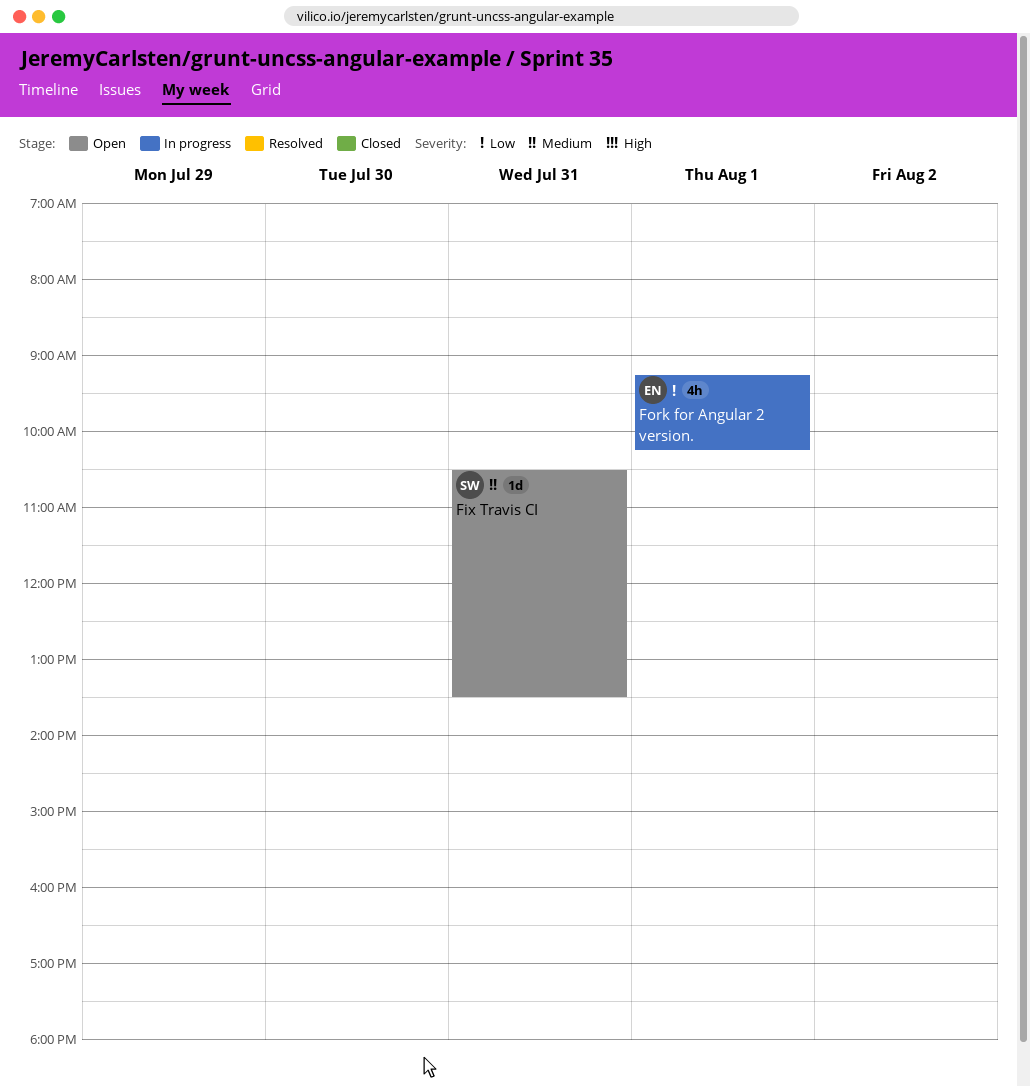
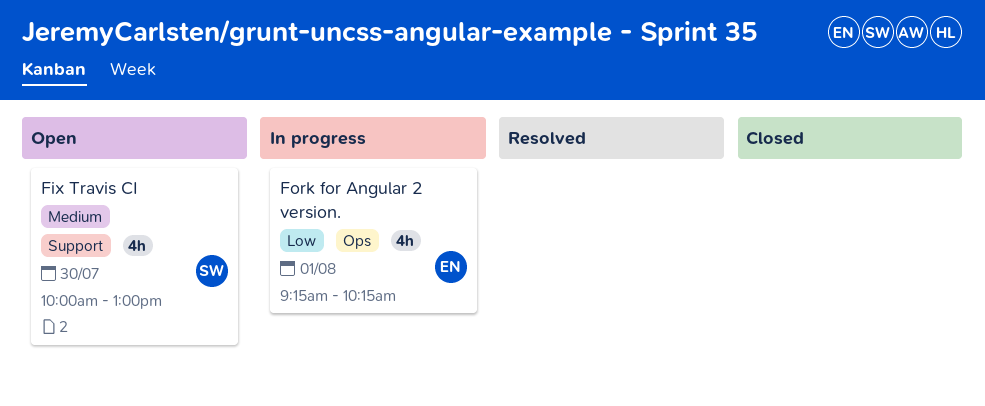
Fix Travis CI, estimate: 1d -> 4h
Fix Travis CI, day: Jul 31 -> Jul 30
Fix Travis CI, begins: 10:30 -> 10:00
Fix Travis CI, ends: 13:30 -> 13:00

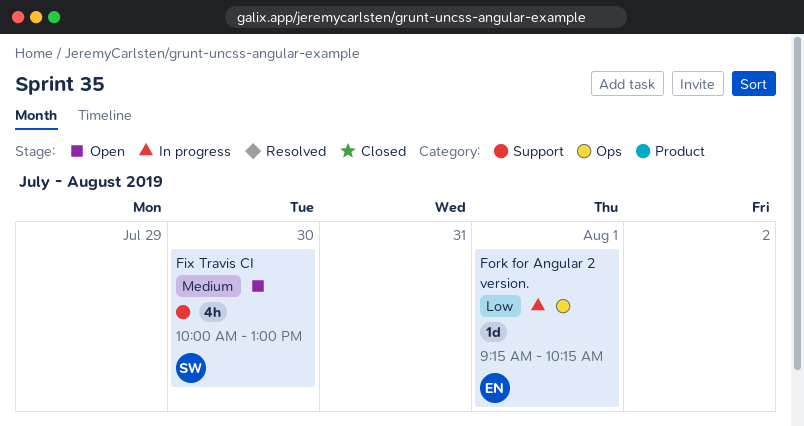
Fork for Angular 2 version., estimate: 4h -> 1d

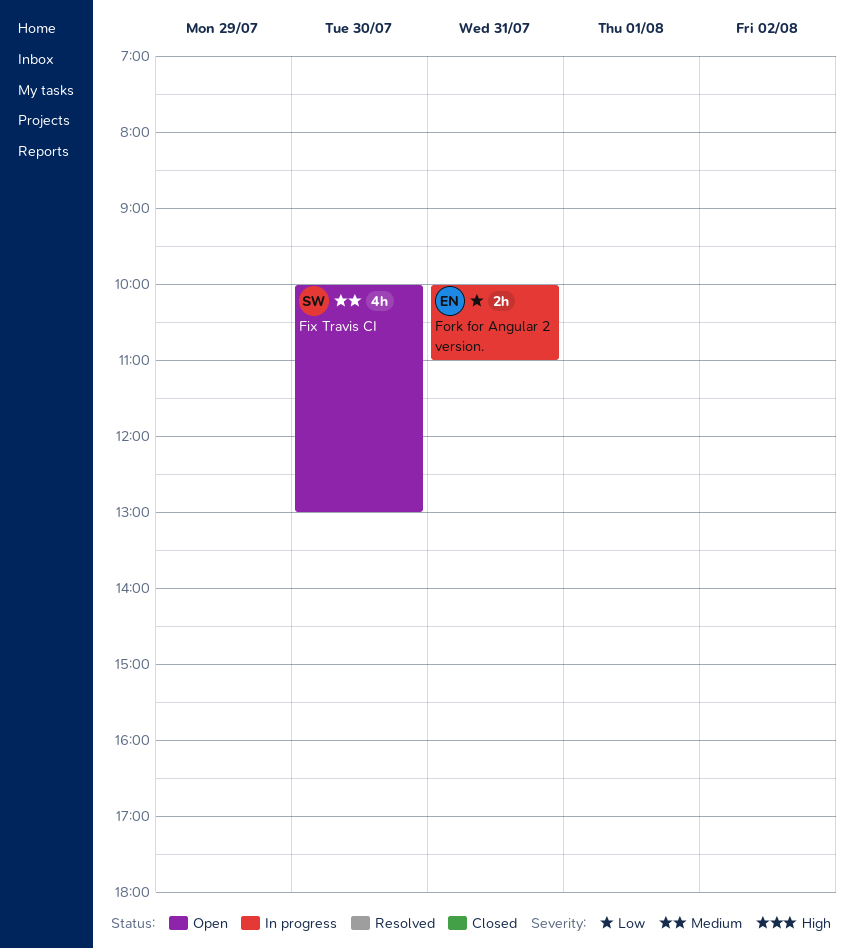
Fork for Angular 2 version., estimate: 1d -> 2h
Fork for Angular 2 version., day: Aug 1 -> Jul 31
Fork for Angular 2 version., begins: 09:15 -> 10:00
Fork for Angular 2 version., ends: 10:15 -> 11:00

